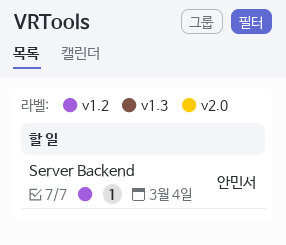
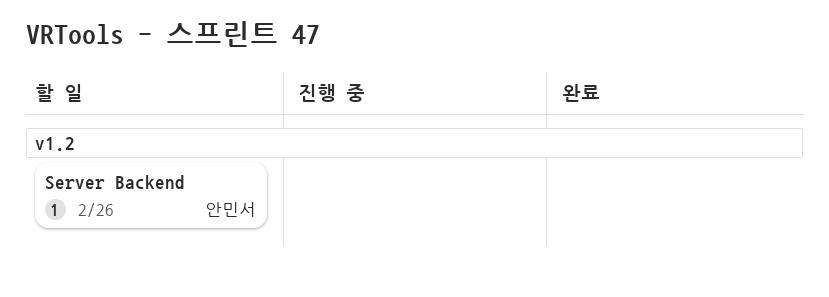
Server Backend, due: Mar 4 -> Feb 26

